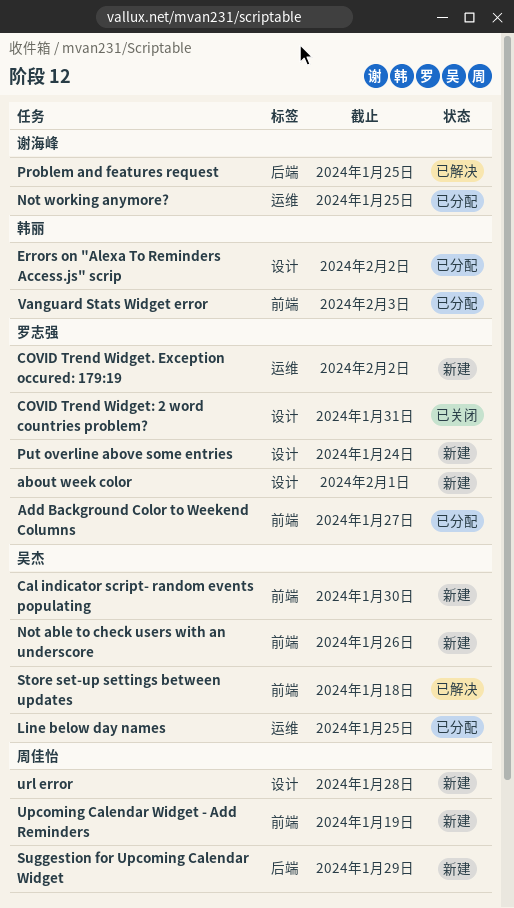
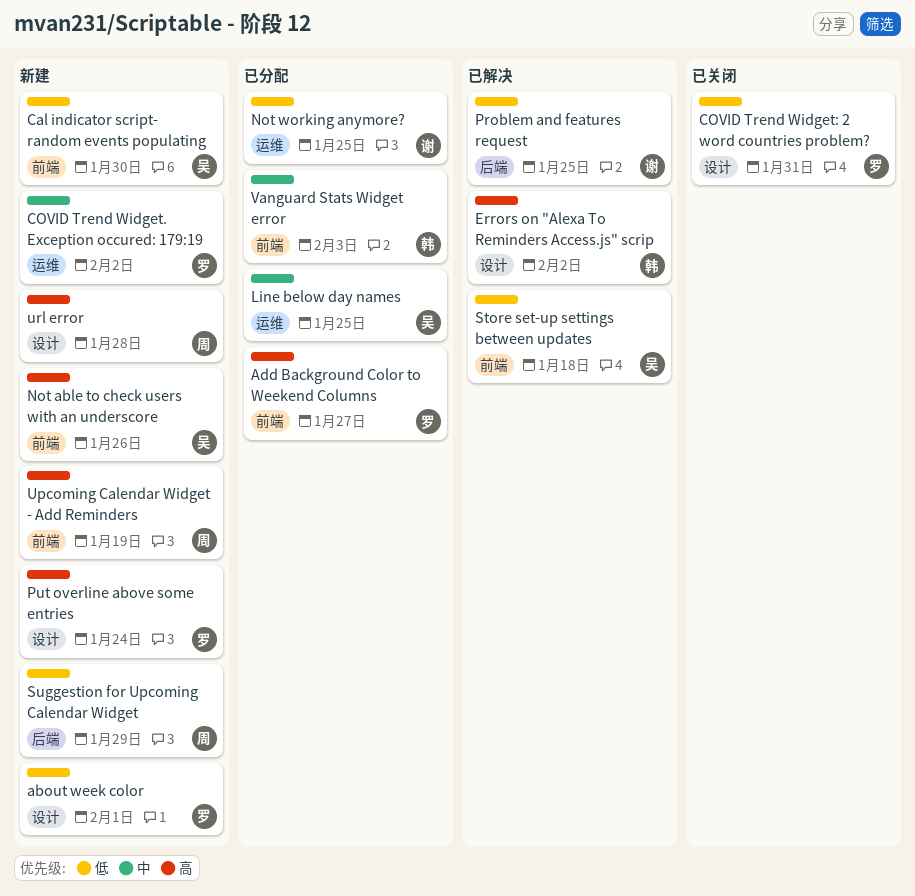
Errors on "Alexa To Reminders Access.js" scrip, status: 已分配 -> 已解决

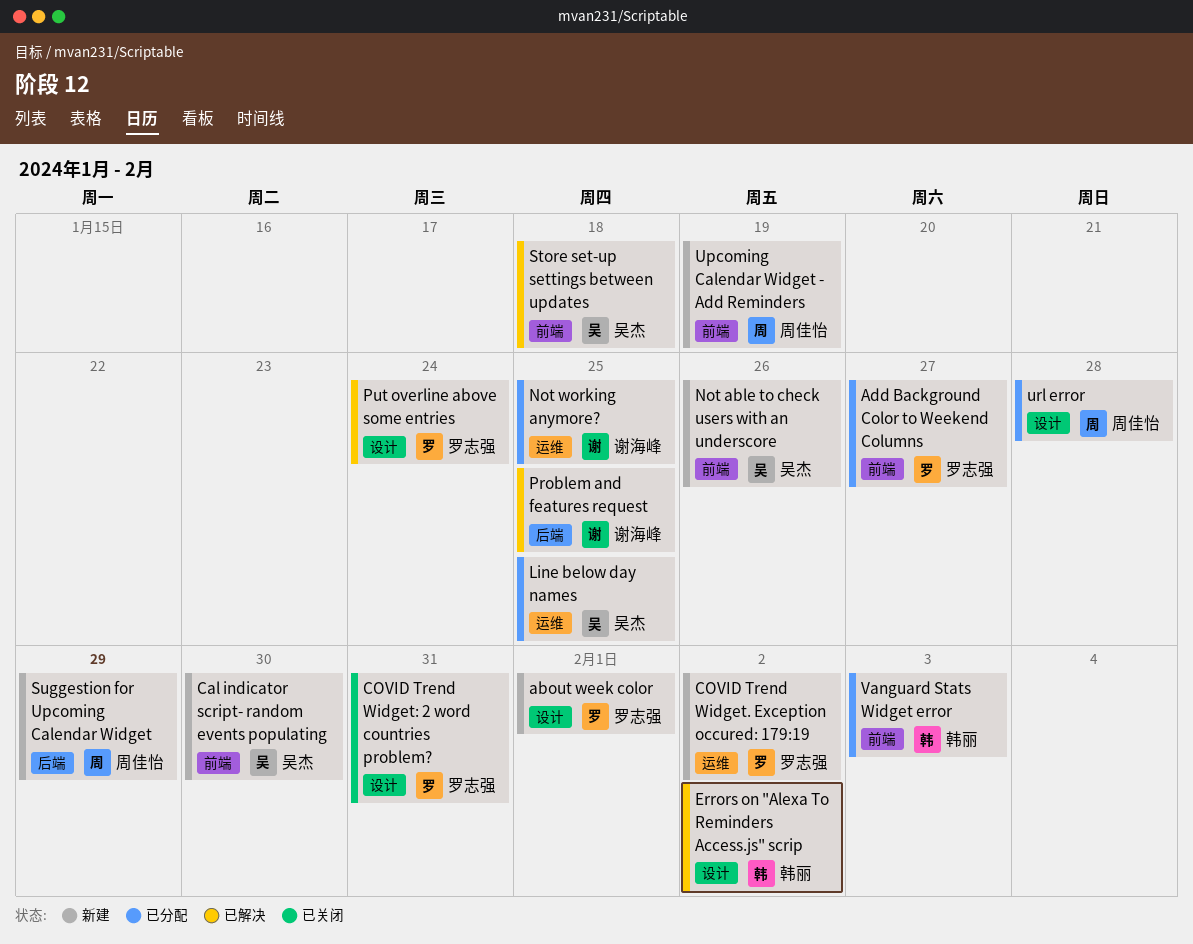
Put overline above some entries, status: 新建 -> 已解决
url error, status: 新建 -> 已分配

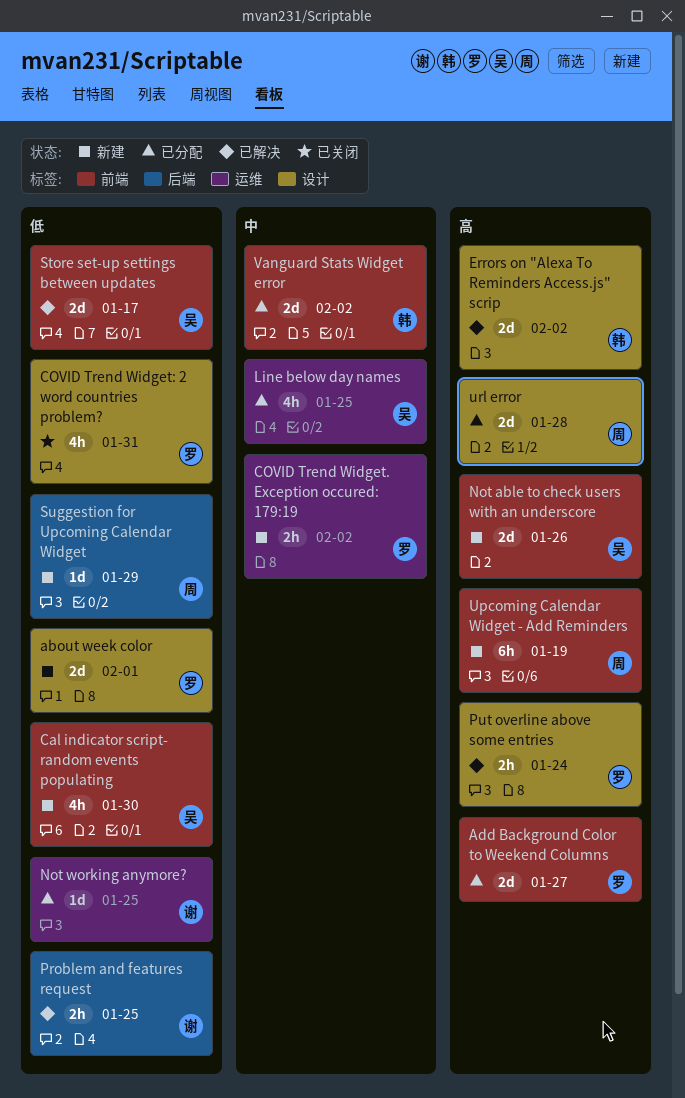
Store set-up settings between updates, due: Jan 18 -> Jan 17
Vanguard Stats Widget error, due: Feb 3 -> Feb 2

